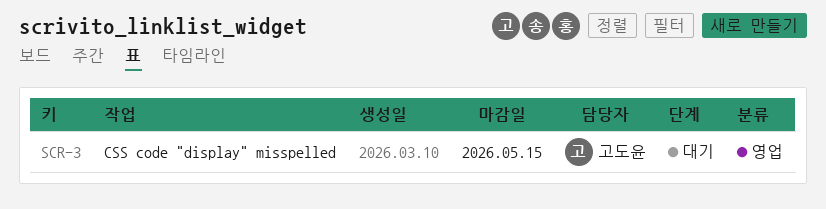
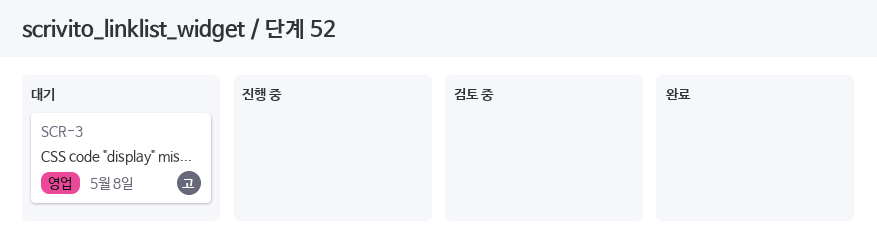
SCR-3, due: May 15 -> May 8

